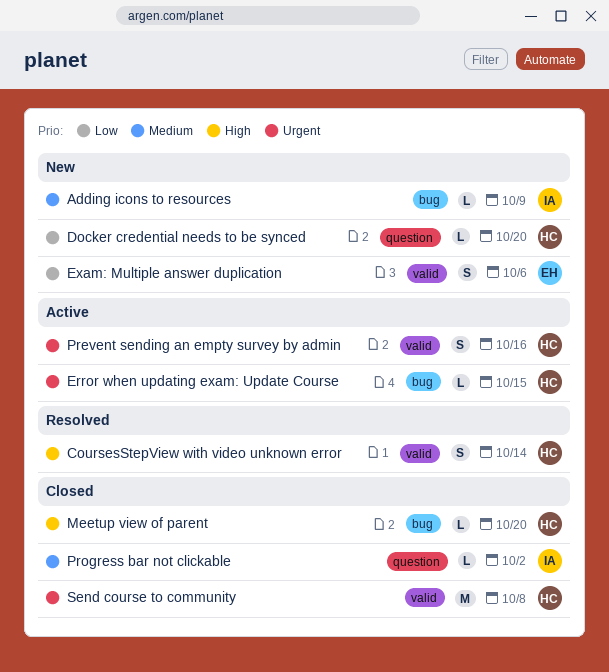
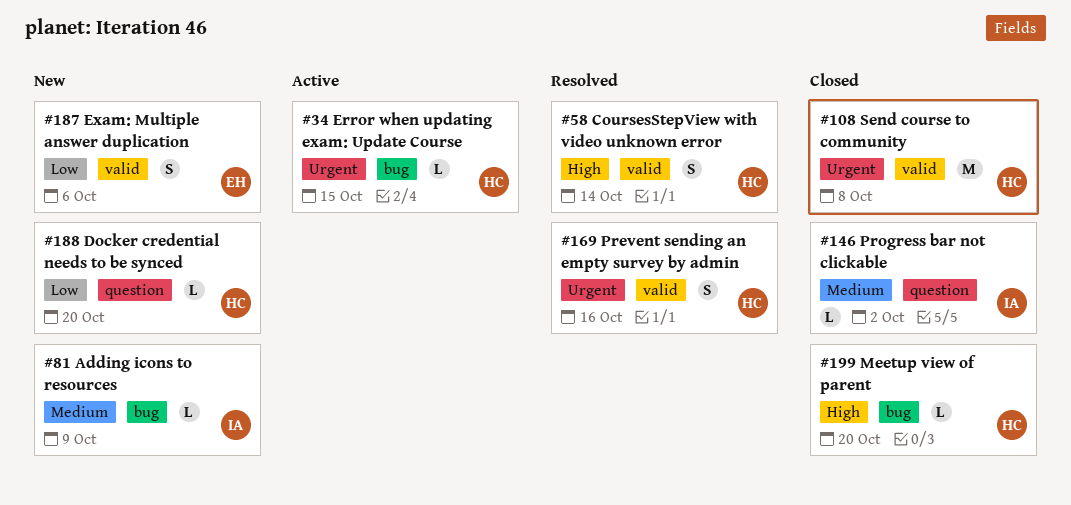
Prevent sending an empty survey by admin, status: Active -> Resolved

